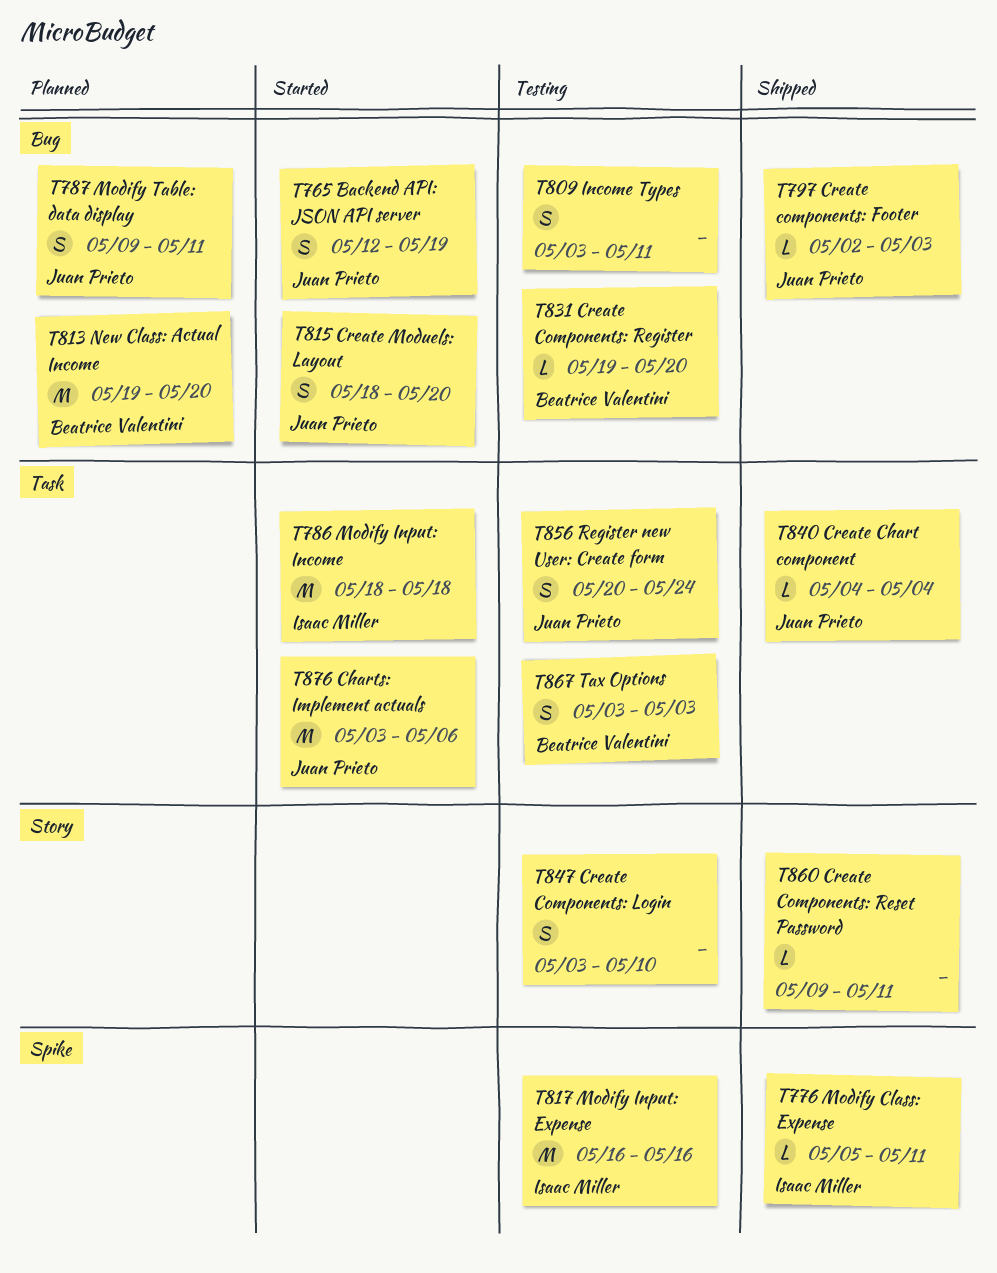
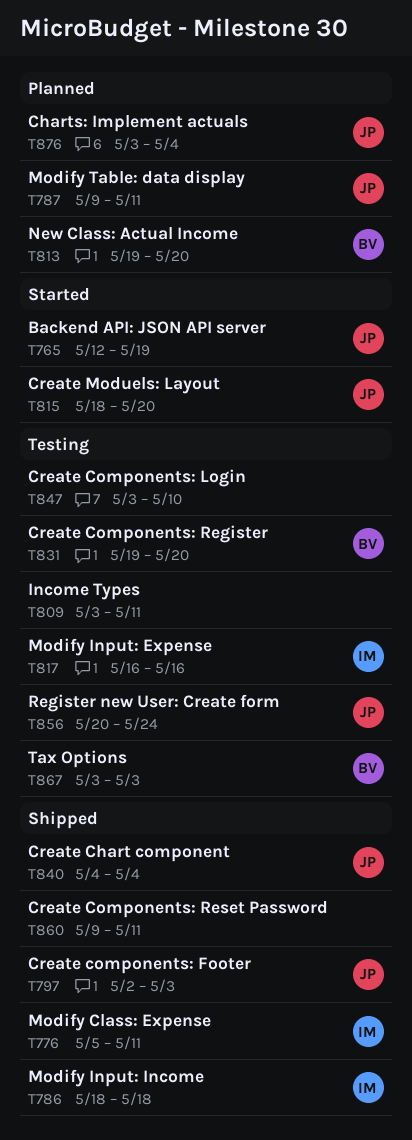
T786, status: Started -> Shipped
T876, status: Started -> Planned
T876, due: May 6 -> May 4

